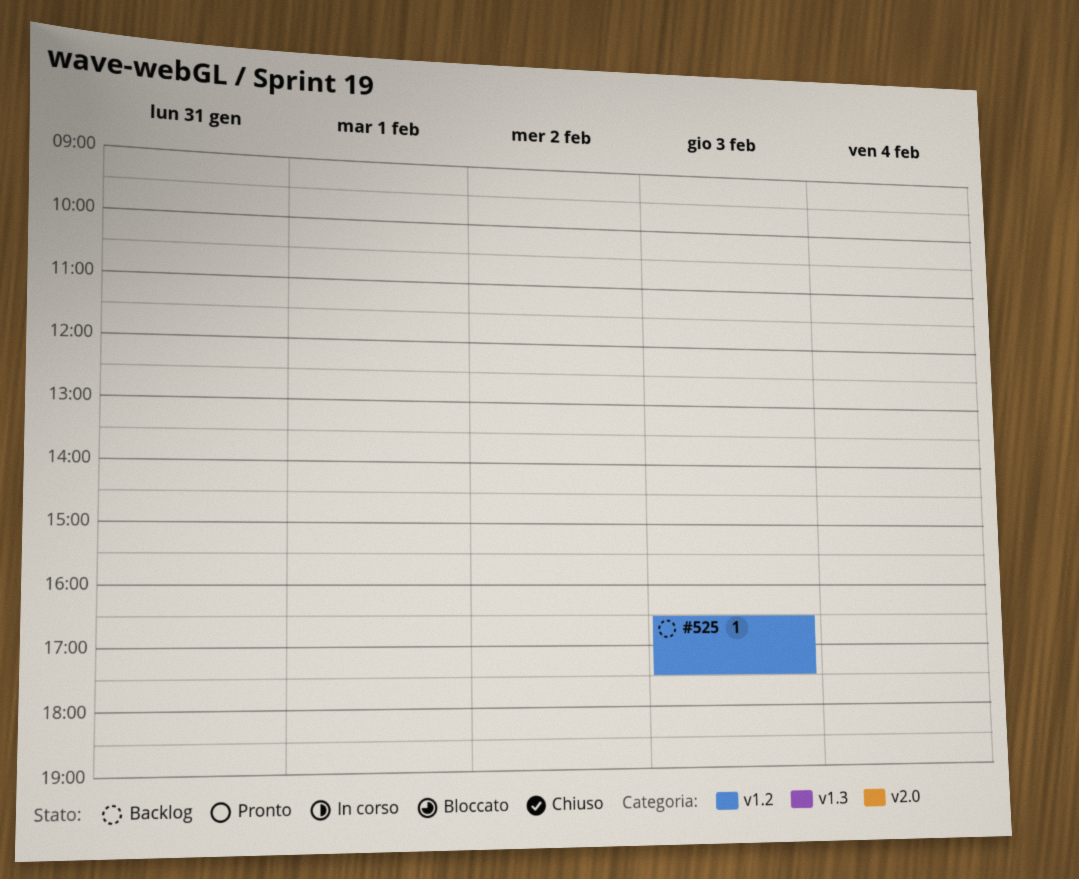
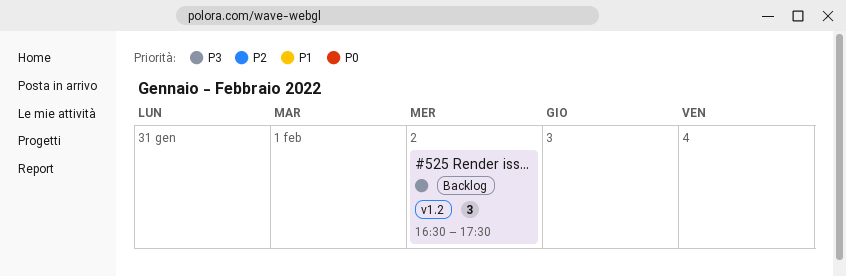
#525, estimate: 1 -> 3
#525, day: Feb 3 -> Feb 2

